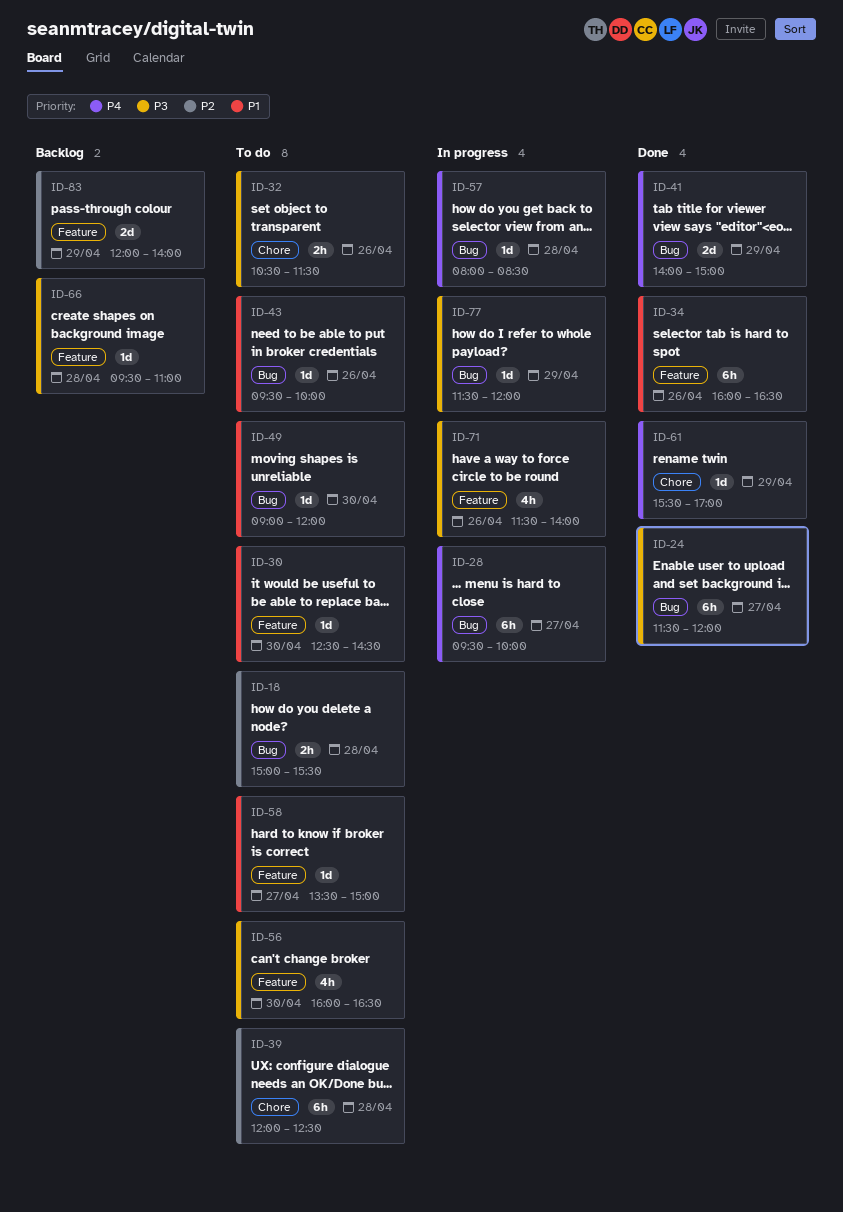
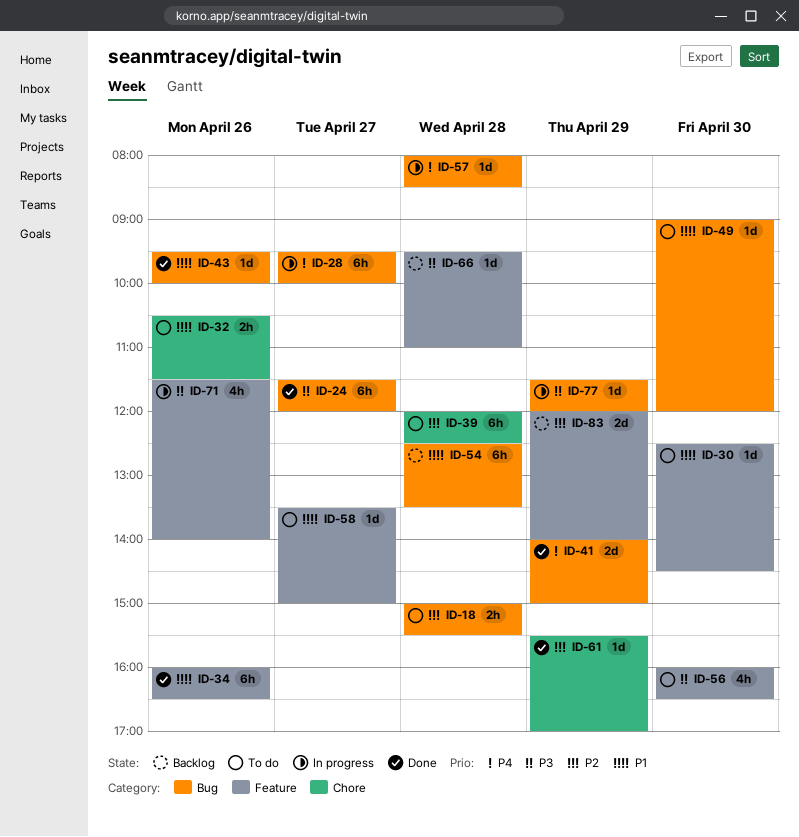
ID-32, priority: P3 -> P1
ID-43, status: To do -> Done
ID-54: none -> present
ID-61, priority: P4 -> P2

